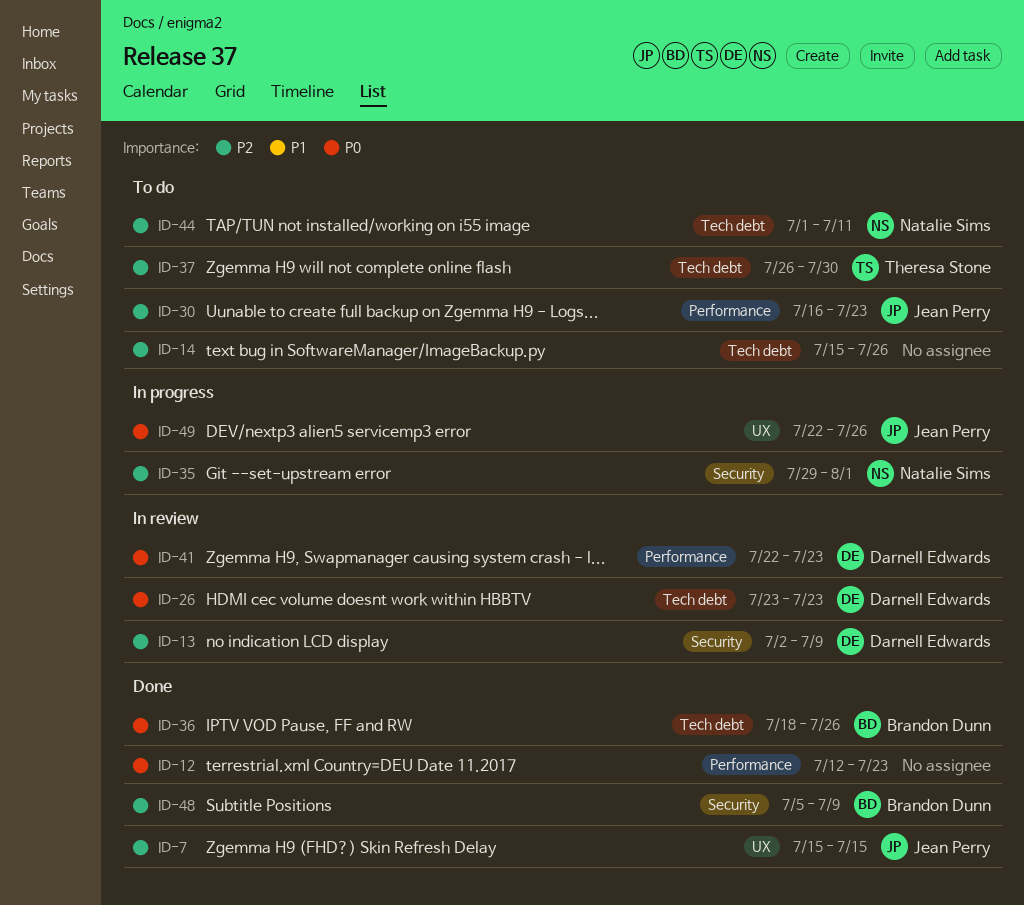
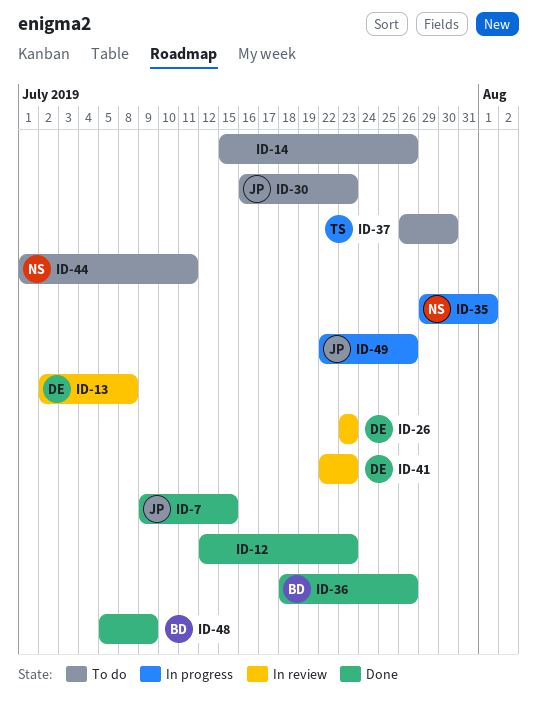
ID-7, start: Jul 15 -> Jul 9
ID-13, due: Jul 9 -> Jul 8

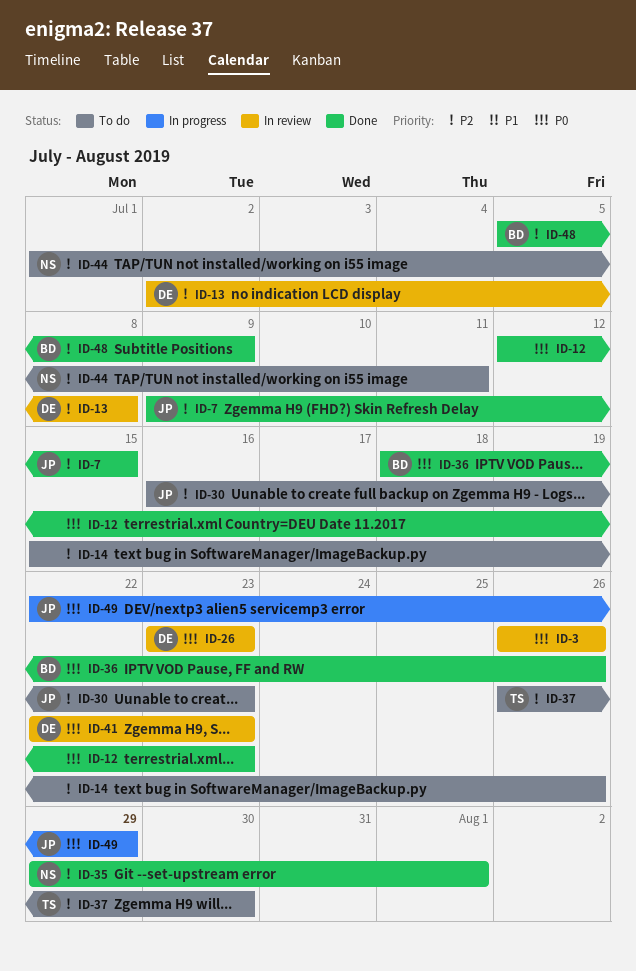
ID-3: none -> present
ID-35, status: In progress -> Done
ID-49, due: Jul 26 -> Jul 29

